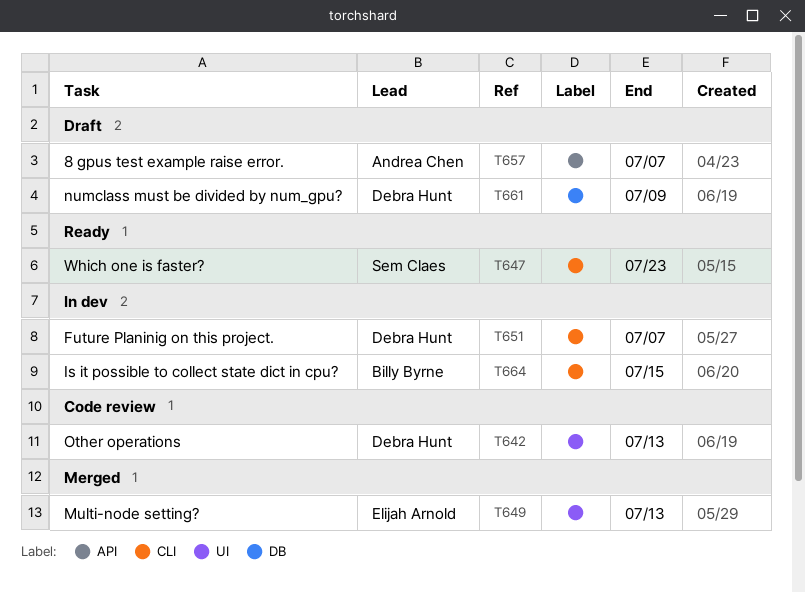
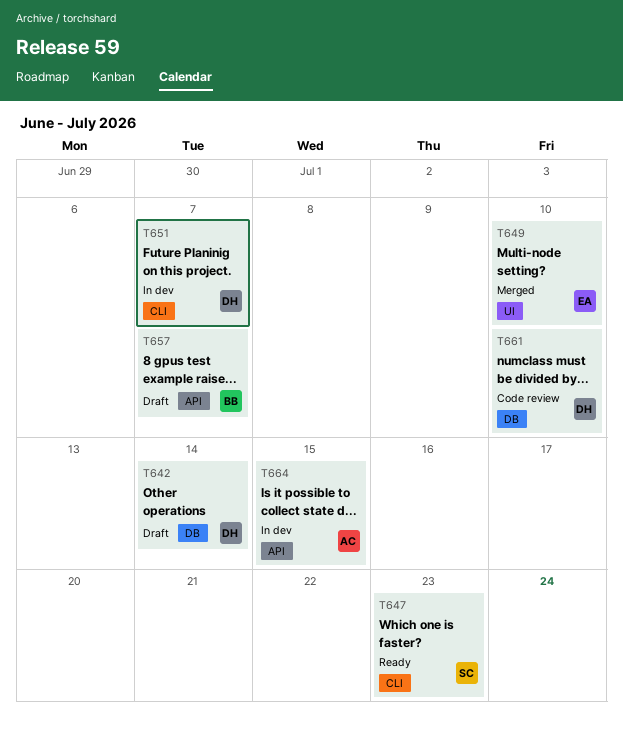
T642, status: Code review -> Draft
T642, label: UI -> DB
T642, due: Jul 13 -> Jul 14
T649, due: Jul 13 -> Jul 10
T657, owner: Andrea Chen -> Billy Byrne
T661, status: Draft -> Code review
T661, due: Jul 9 -> Jul 10
T664, owner: Billy Byrne -> Andrea Chen
T664, label: CLI -> API

